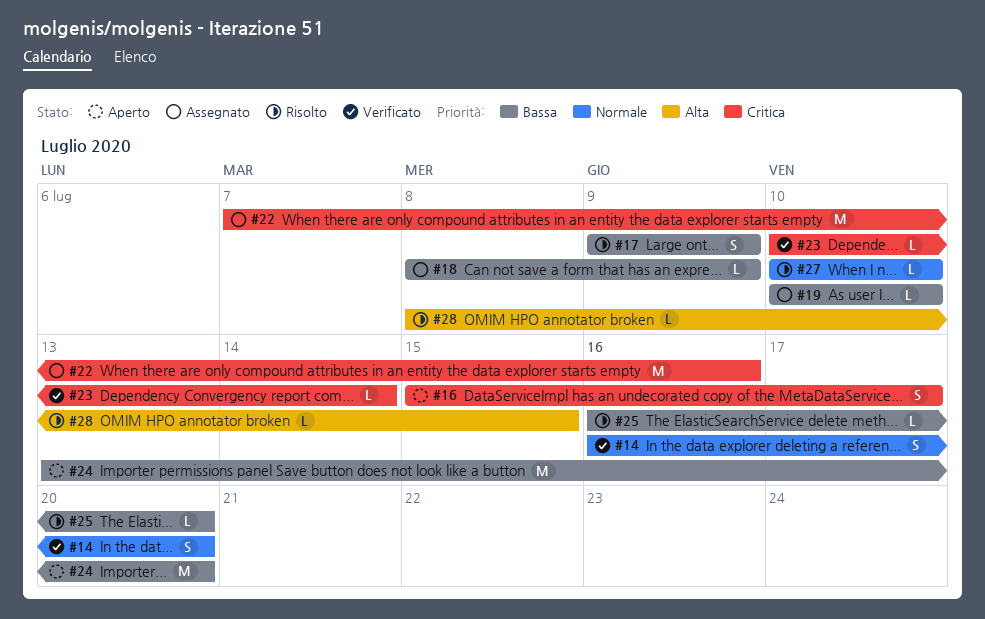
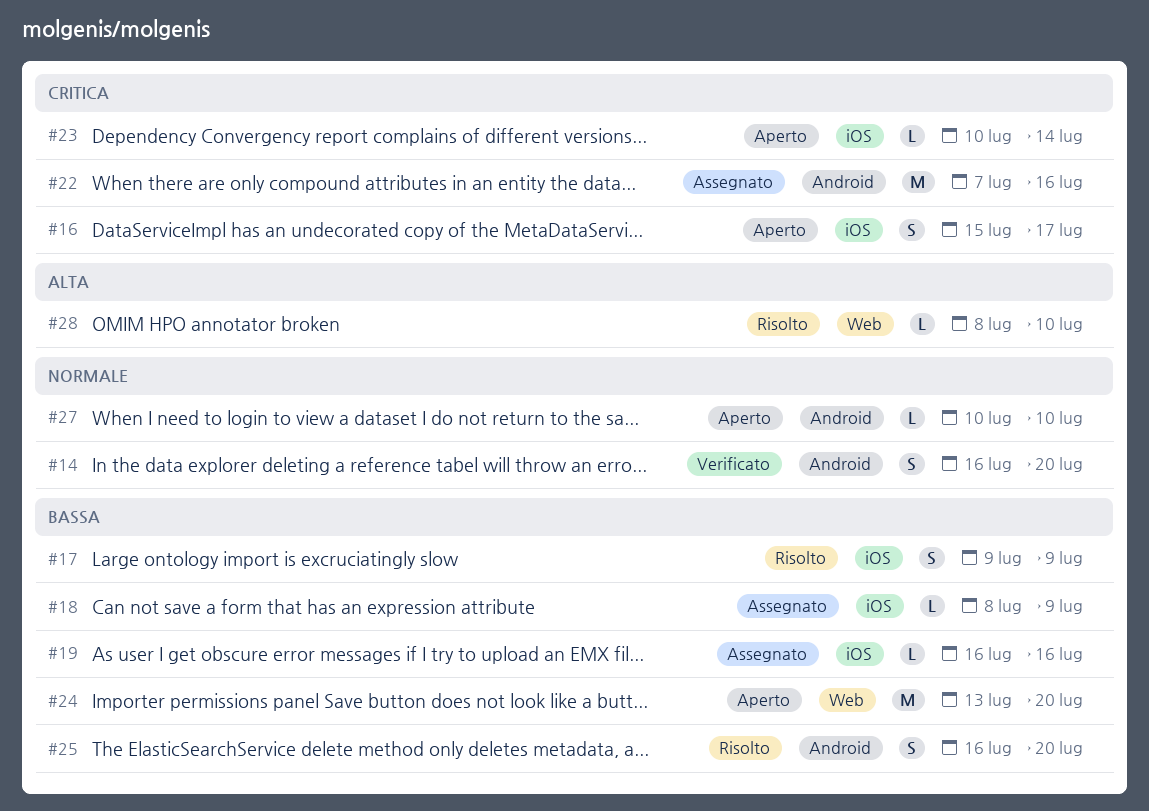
#19, start: Jul 10 -> Jul 16
#19, due: Jul 10 -> Jul 16
#23, status: Verificato -> Aperto
#25, estimate: L -> S
#27, status: Risolto -> Aperto
#28, due: Jul 15 -> Jul 10

